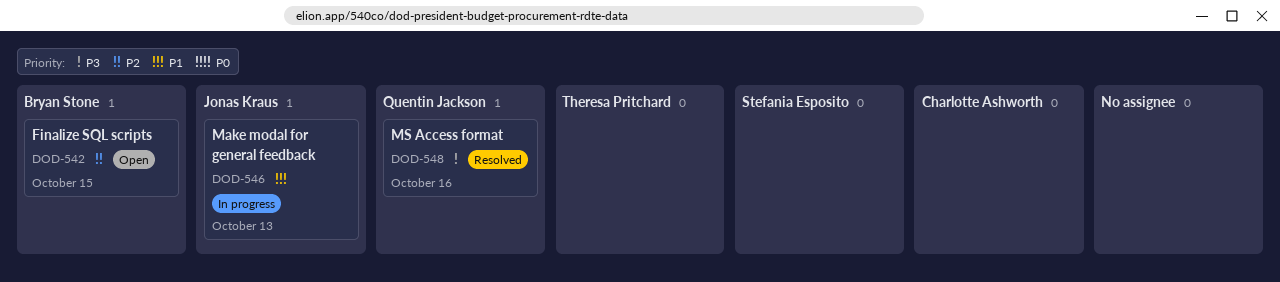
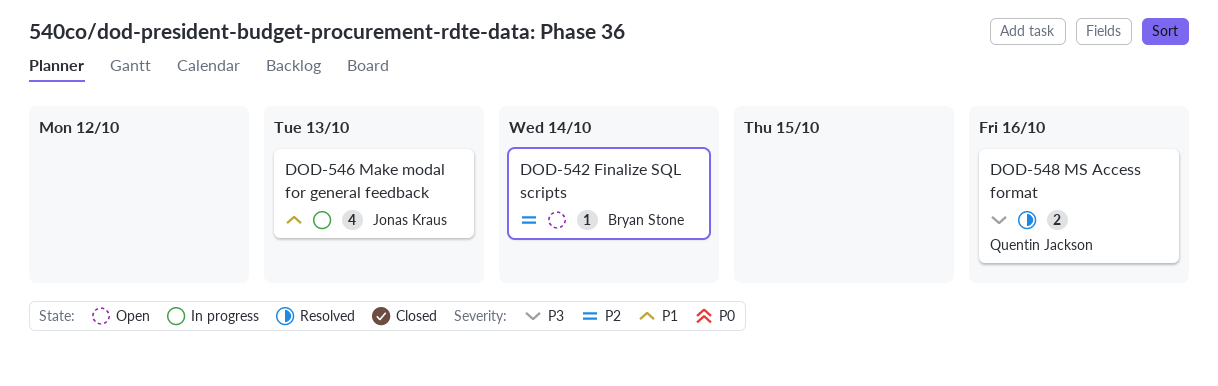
DOD-542, due: Oct 15 -> Oct 14

